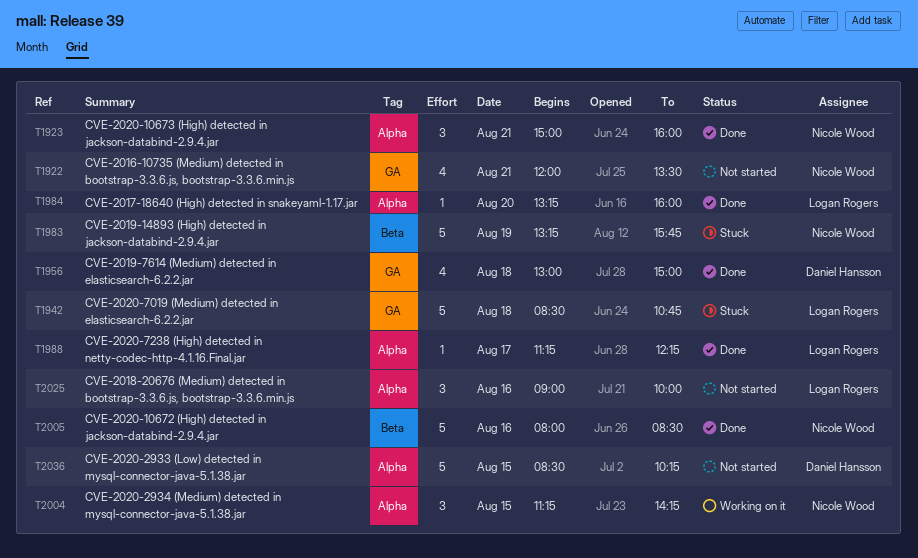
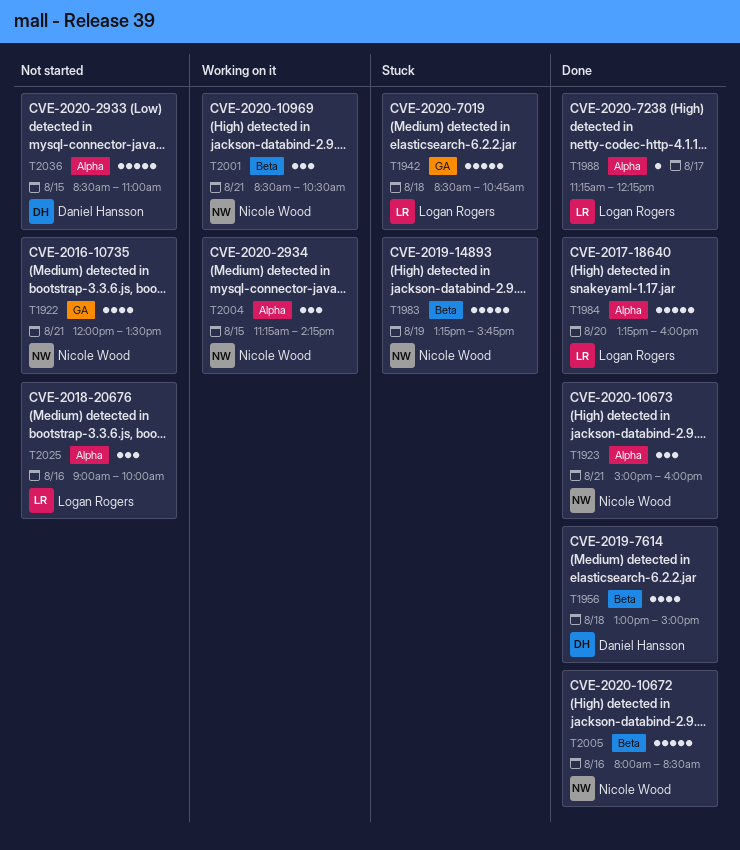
T1956, label: GA -> Beta
T1984, estimate: 1 -> 5
T2001: none -> present
T2036, ends: 10:15 -> 11:00

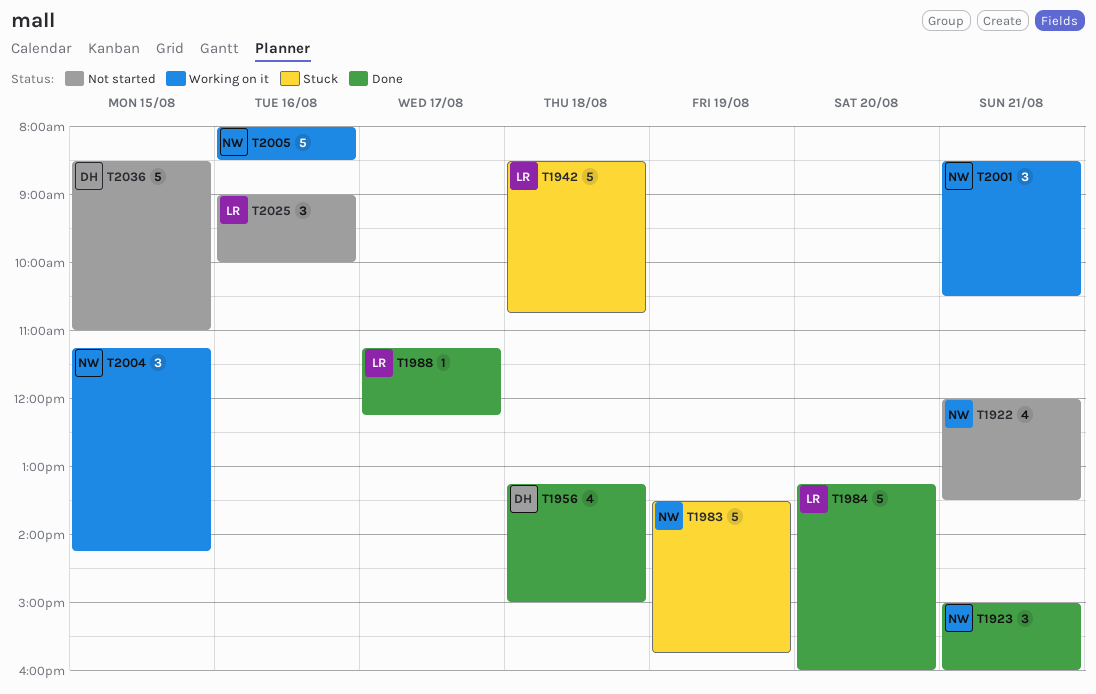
T1956, begins: 13:00 -> 13:15
T1983, begins: 13:15 -> 13:30
T2005, status: Done -> Working on it

